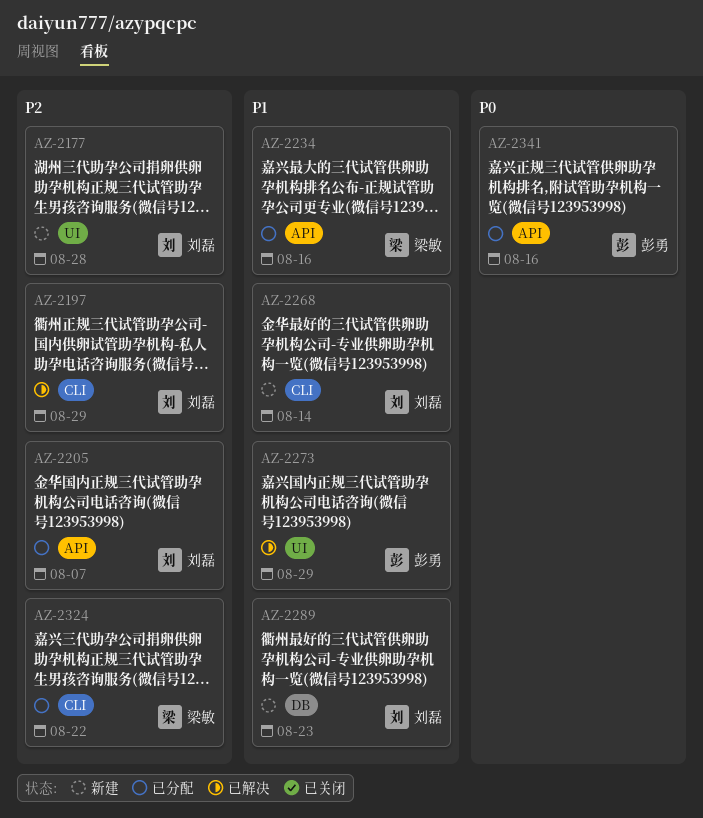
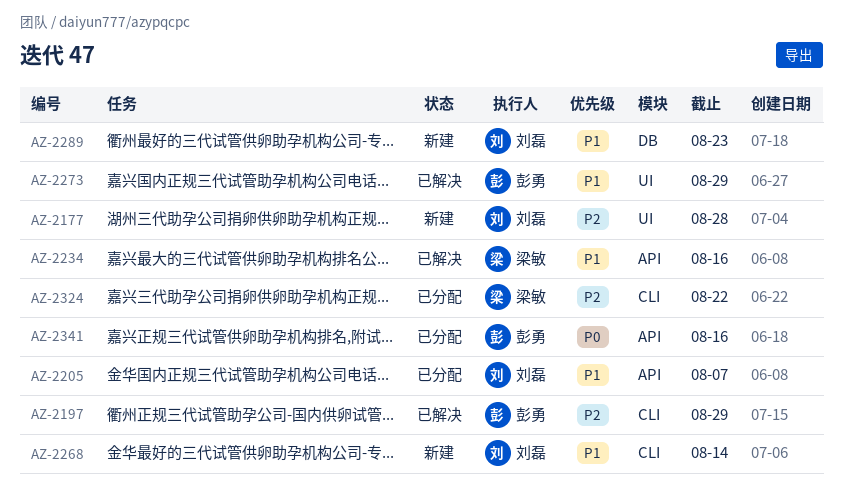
AZ-2197, owner: 刘磊 -> 彭勇
AZ-2205, priority: P2 -> P1
AZ-2234, status: 已分配 -> 已解决

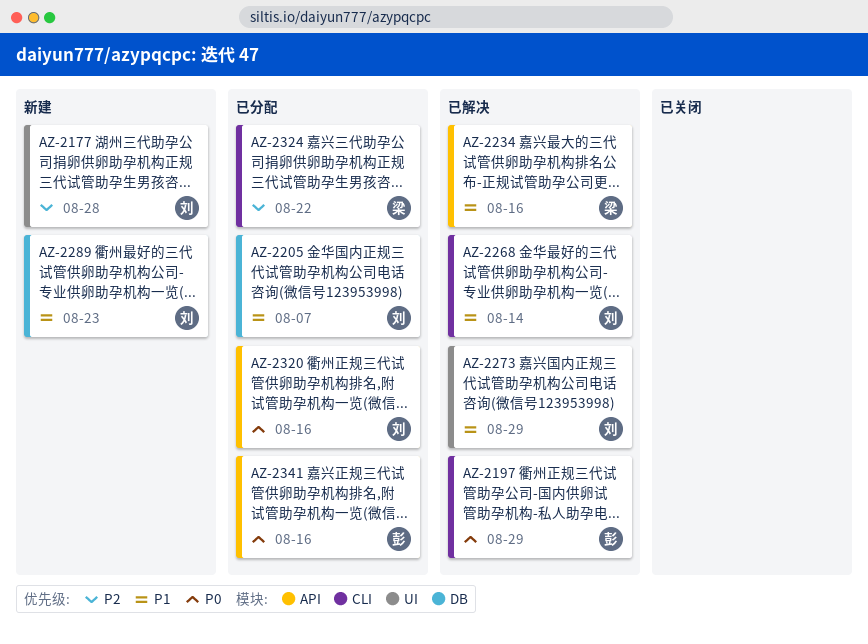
AZ-2197, priority: P2 -> P0
AZ-2205, label: API -> DB
AZ-2268, status: 新建 -> 已解决
AZ-2273, owner: 彭勇 -> 刘磊
AZ-2320: none -> present

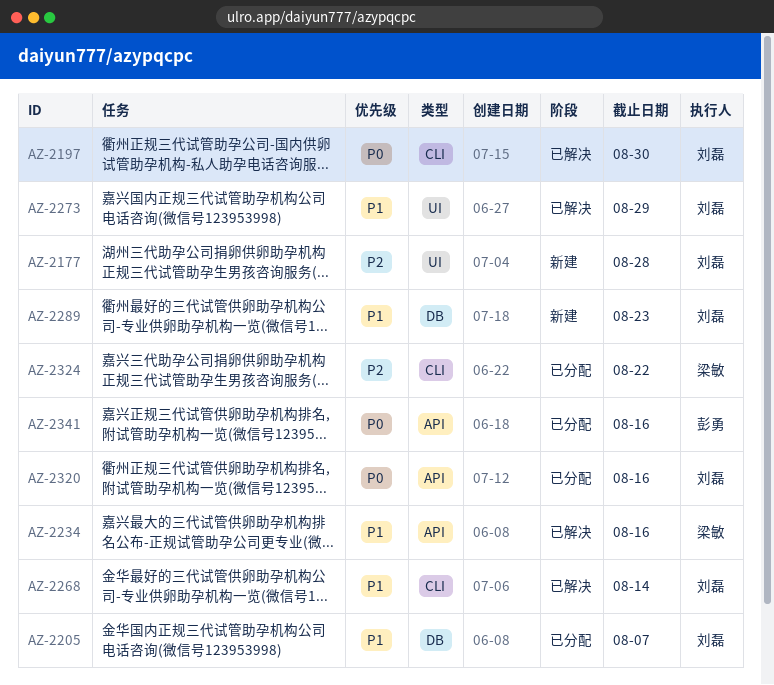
AZ-2197, owner: 彭勇 -> 刘磊
AZ-2197, due: Aug 29 -> Aug 30

